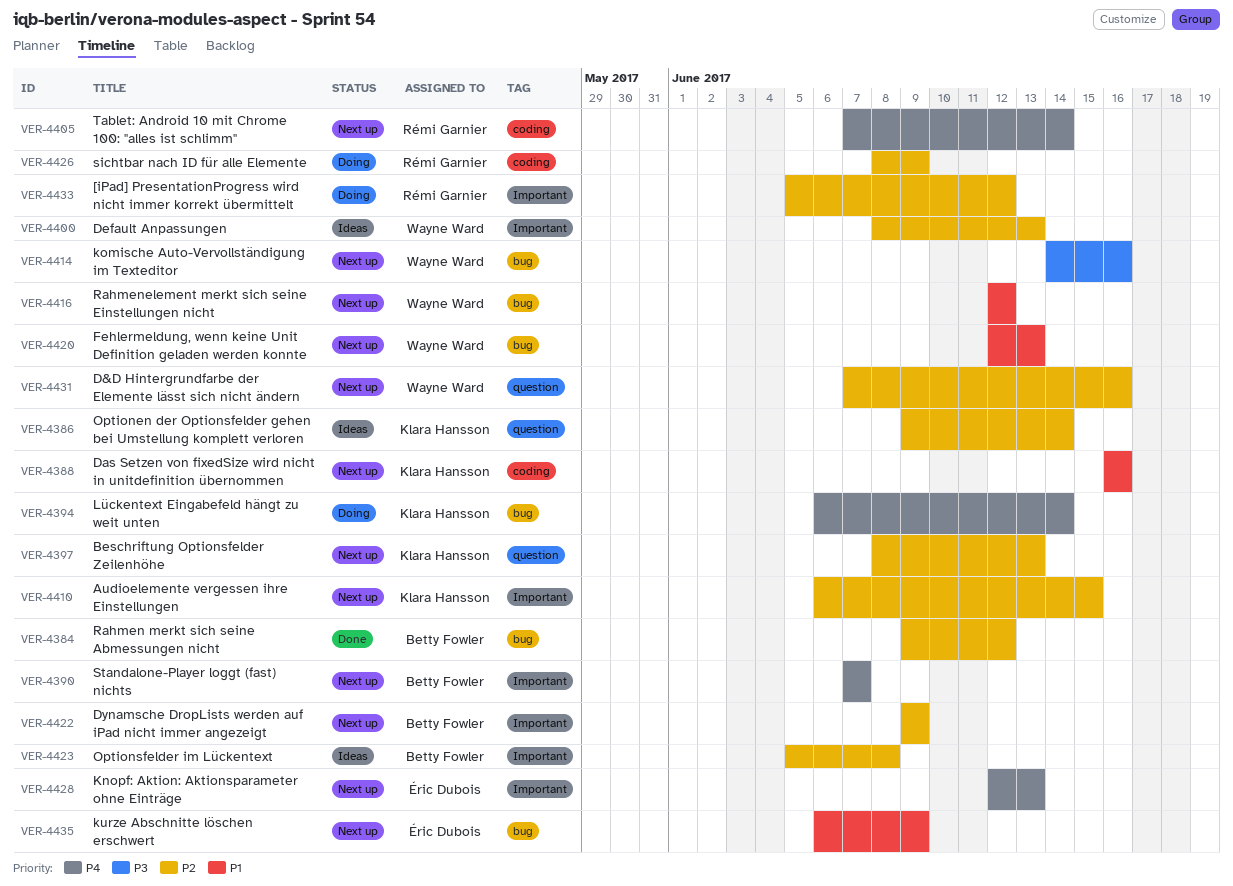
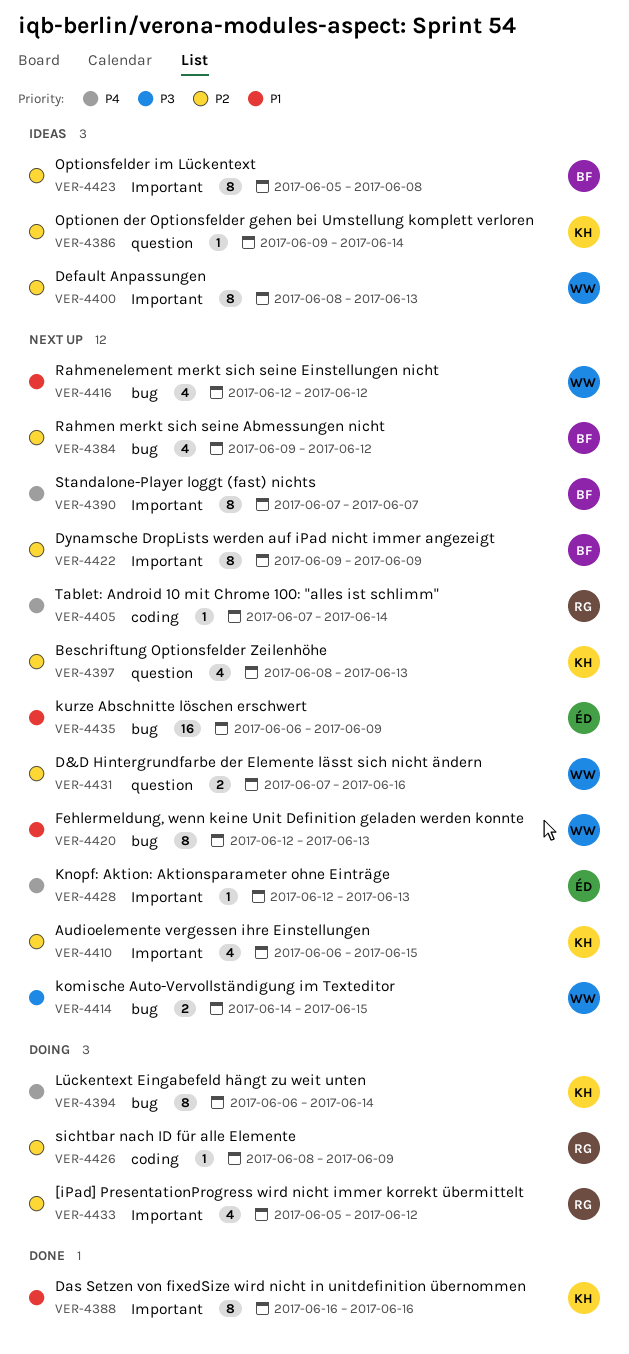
VER-4384, status: Done -> Next up
VER-4388, status: Next up -> Done
VER-4388, label: coding -> Important
VER-4414, due: Jun 16 -> Jun 15

